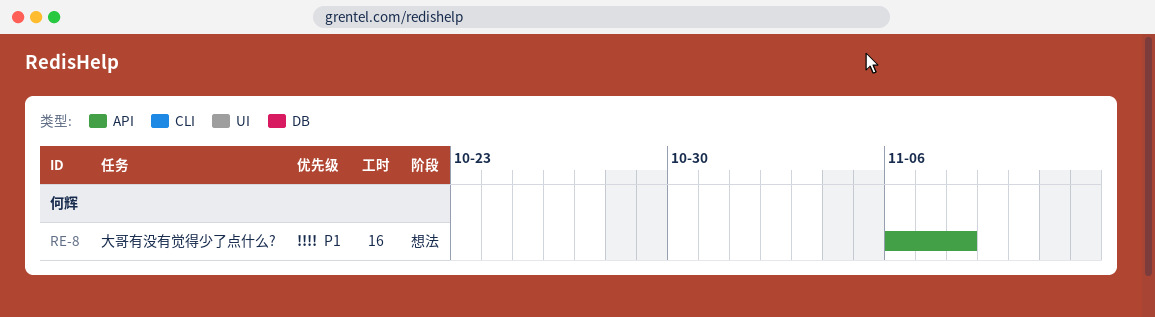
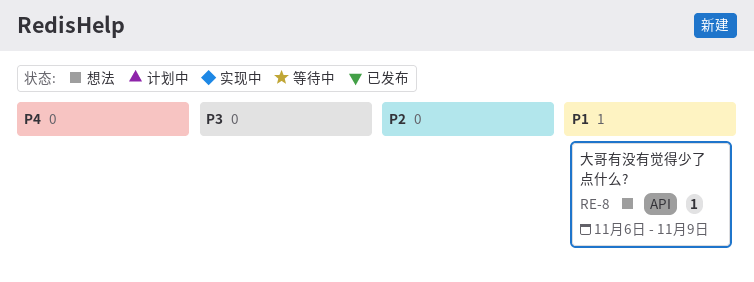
RE-8, estimate: 16 -> 1
RE-8, due: Nov 8 -> Nov 9

